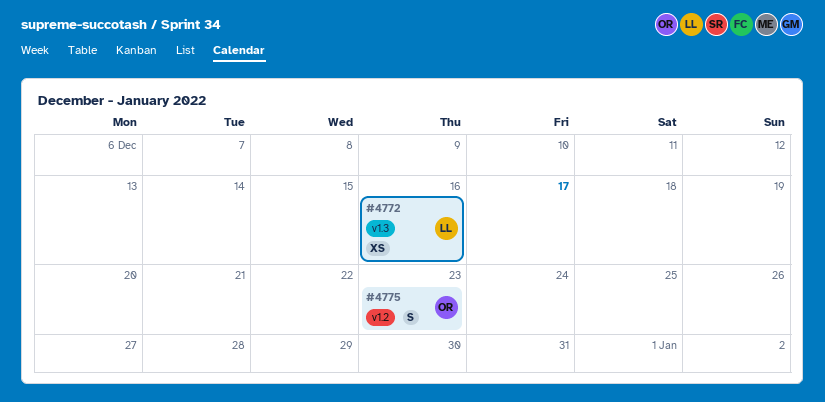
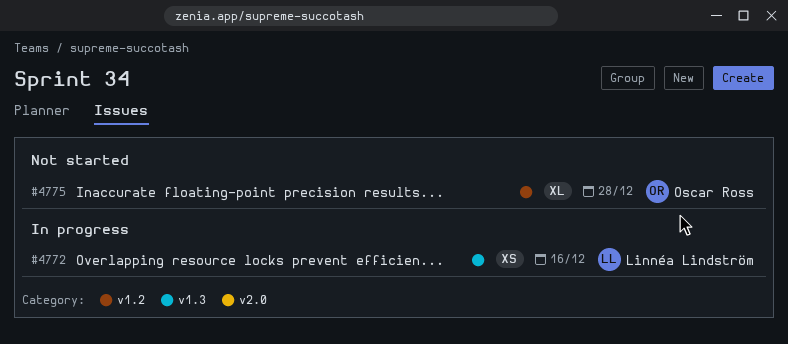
#4775, estimate: S -> XL
#4775, due: Dec 23 -> Dec 28

